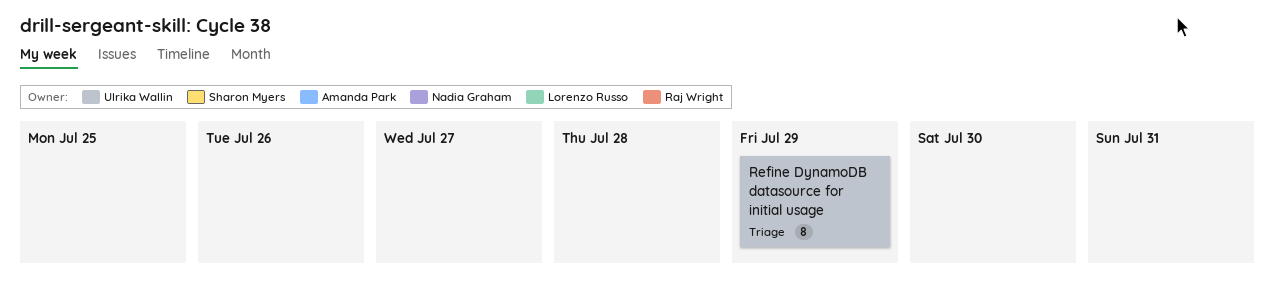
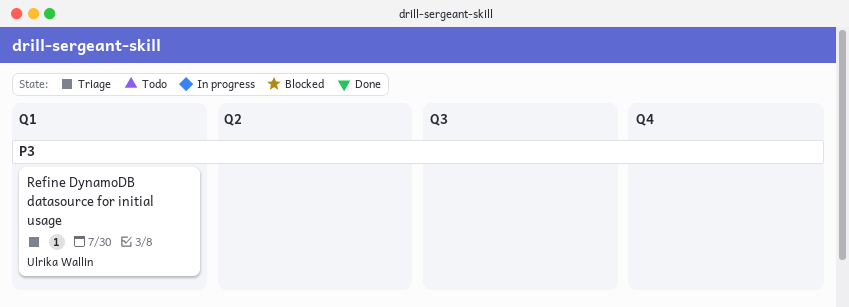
Refine DynamoDB datasource for initial usage, estimate: 8 -> 1
Refine DynamoDB datasource for initial usage, due: Jul 29 -> Jul 30

